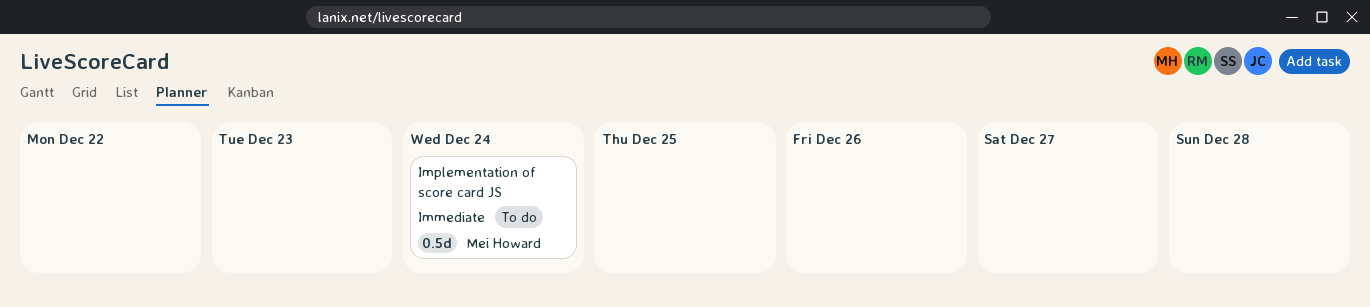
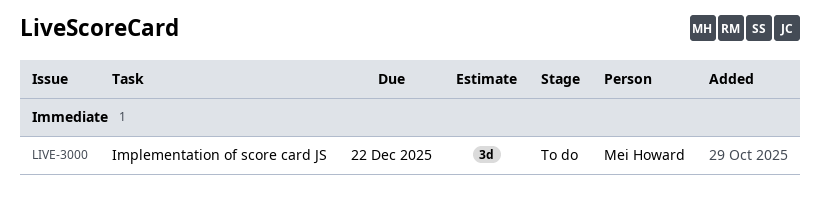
Implementation of score card JS, estimate: 0.5d -> 3d
Implementation of score card JS, due: Dec 24 -> Dec 22

